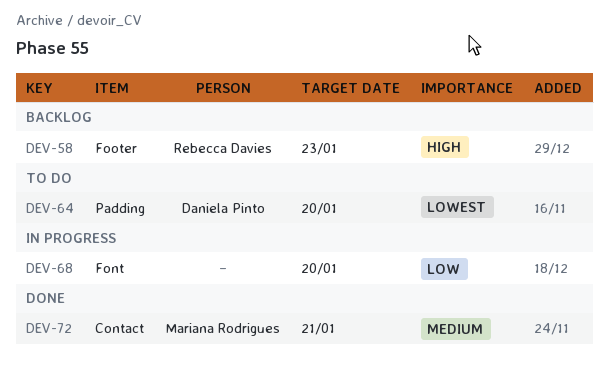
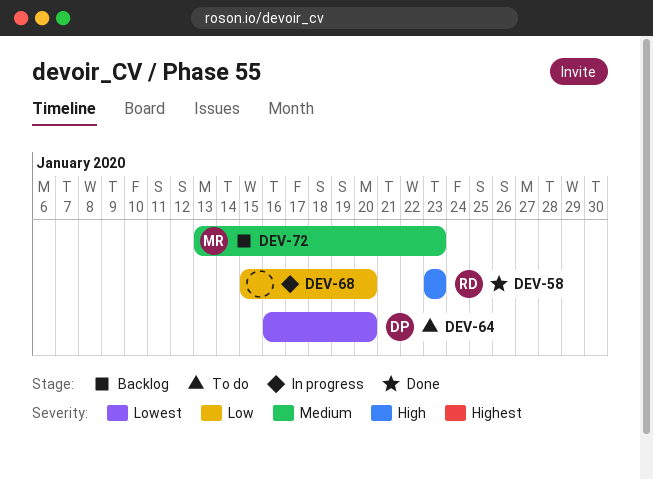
DEV-58, status: Backlog -> Done
DEV-72, status: Done -> Backlog
DEV-72, due: Jan 21 -> Jan 23

